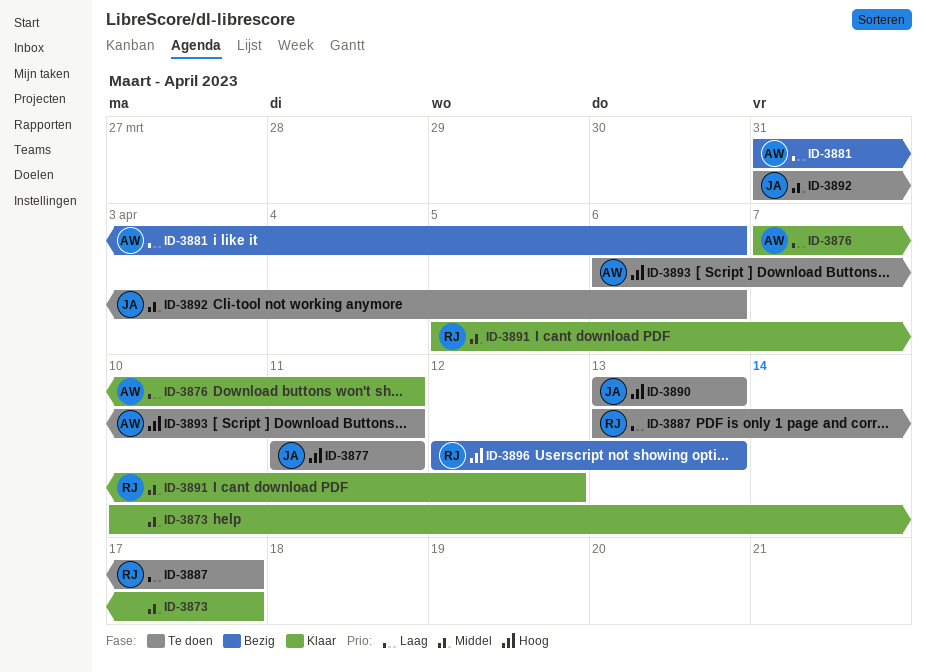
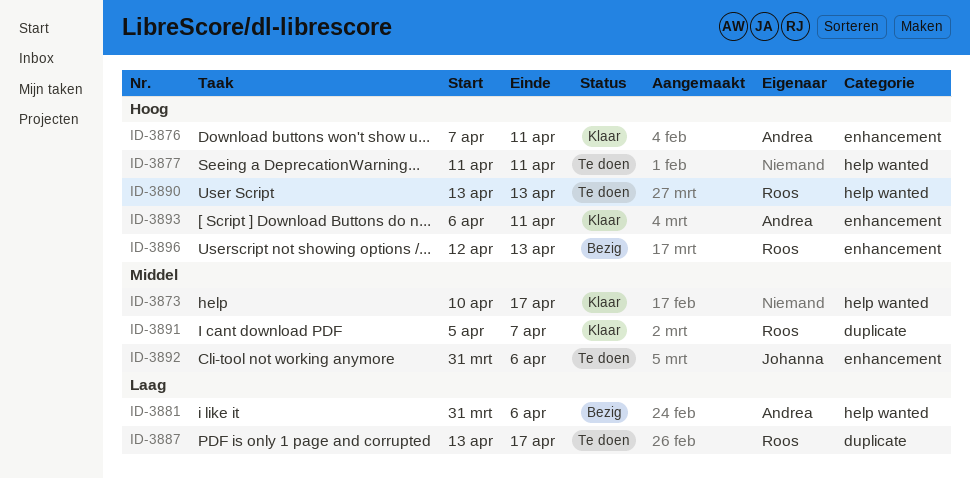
ID-3876, priority: Laag -> Hoog
ID-3877, owner: Johanna -> none
ID-3890, owner: Johanna -> Roos
ID-3891, due: Apr 12 -> Apr 7
ID-3893, status: Te doen -> Klaar

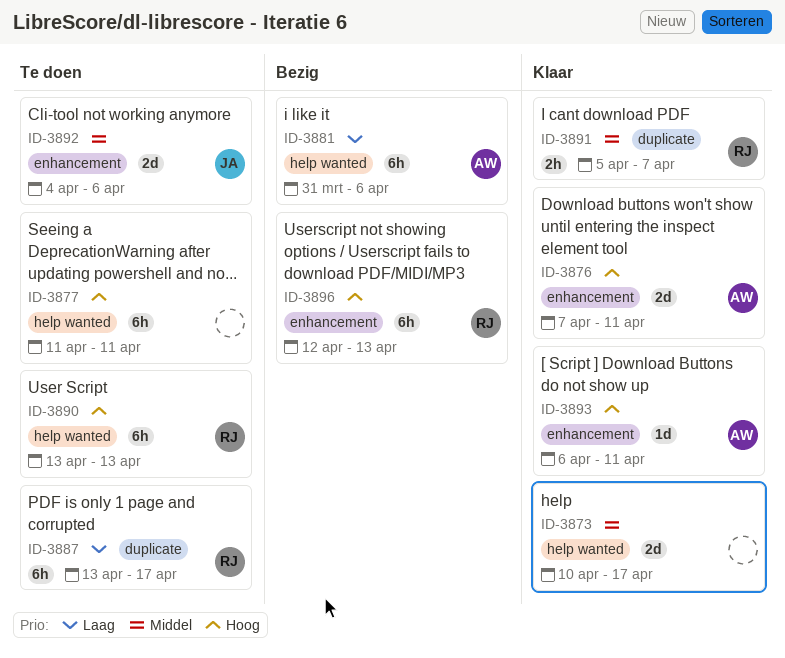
ID-3892, start: Mar 31 -> Apr 4

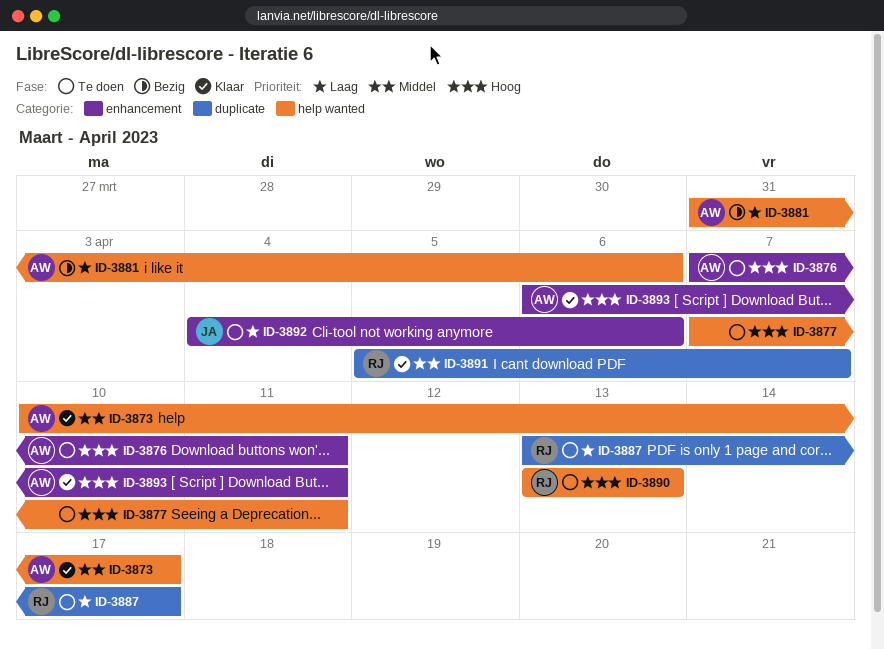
ID-3873, owner: none -> AW
ID-3876, status: Klaar -> Te doen
ID-3877, start: Apr 11 -> Apr 7
ID-3892, priority: Middel -> Laag
ID-3896: present -> none

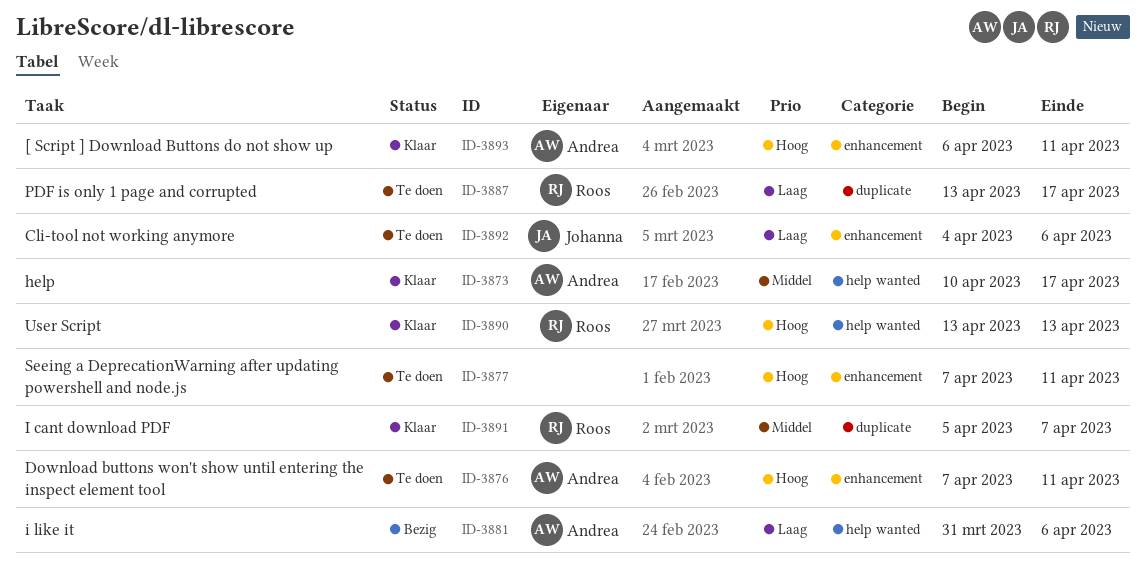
ID-3877, label: help wanted -> enhancement
ID-3890, status: Te doen -> Klaar

